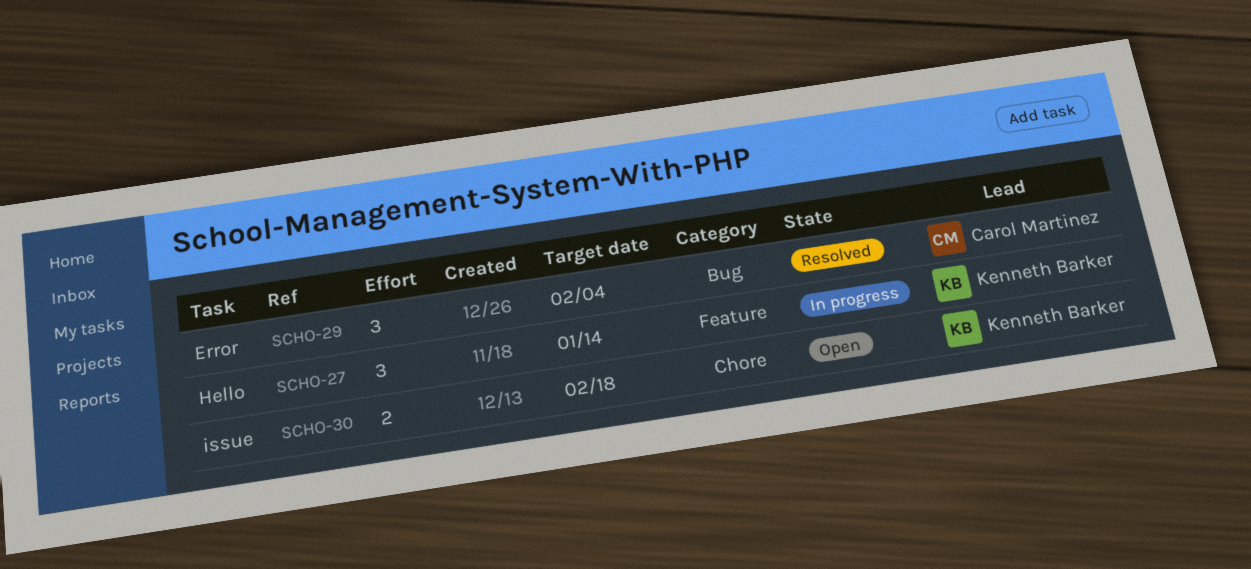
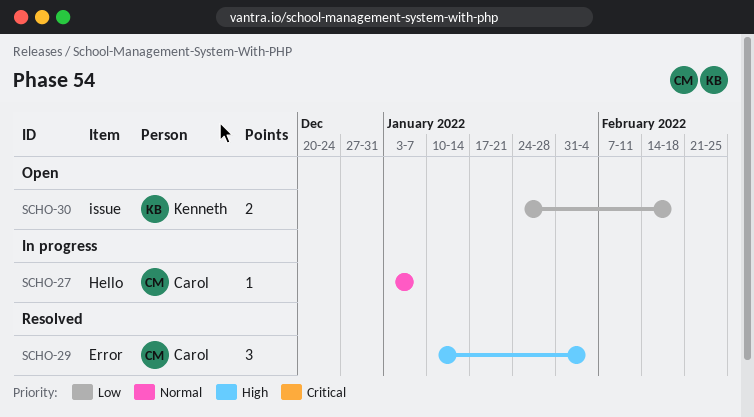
SCHO-27, owner: Kenneth Barker -> Carol Martinez
SCHO-27, estimate: 3 -> 1
SCHO-27, due: Jan 14 -> Jan 7

